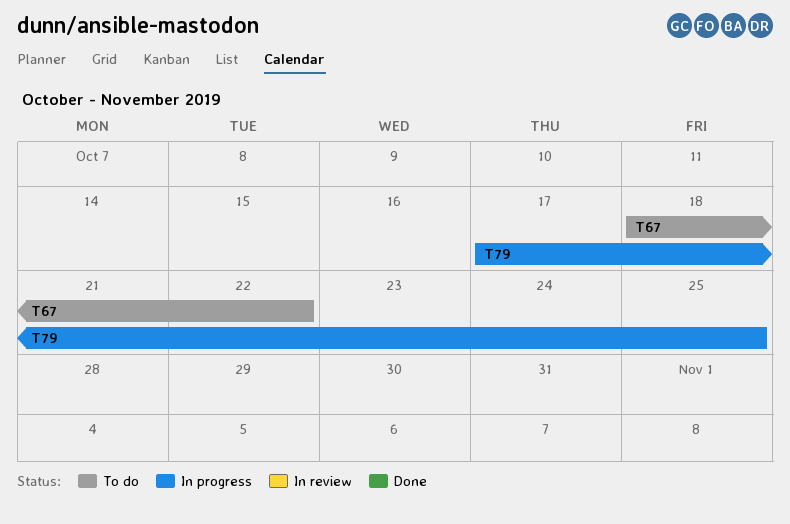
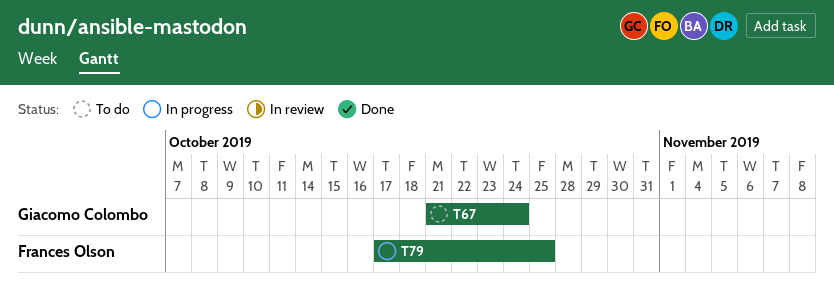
T67, start: Oct 18 -> Oct 21
T67, due: Oct 22 -> Oct 24

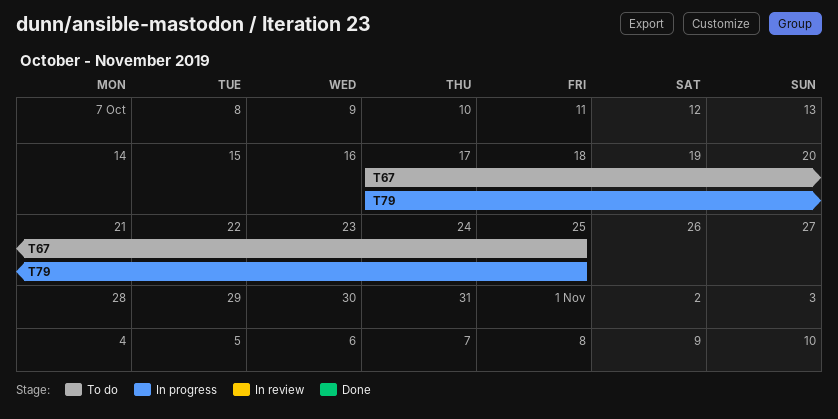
T67, start: Oct 21 -> Oct 17
T67, due: Oct 24 -> Oct 25

